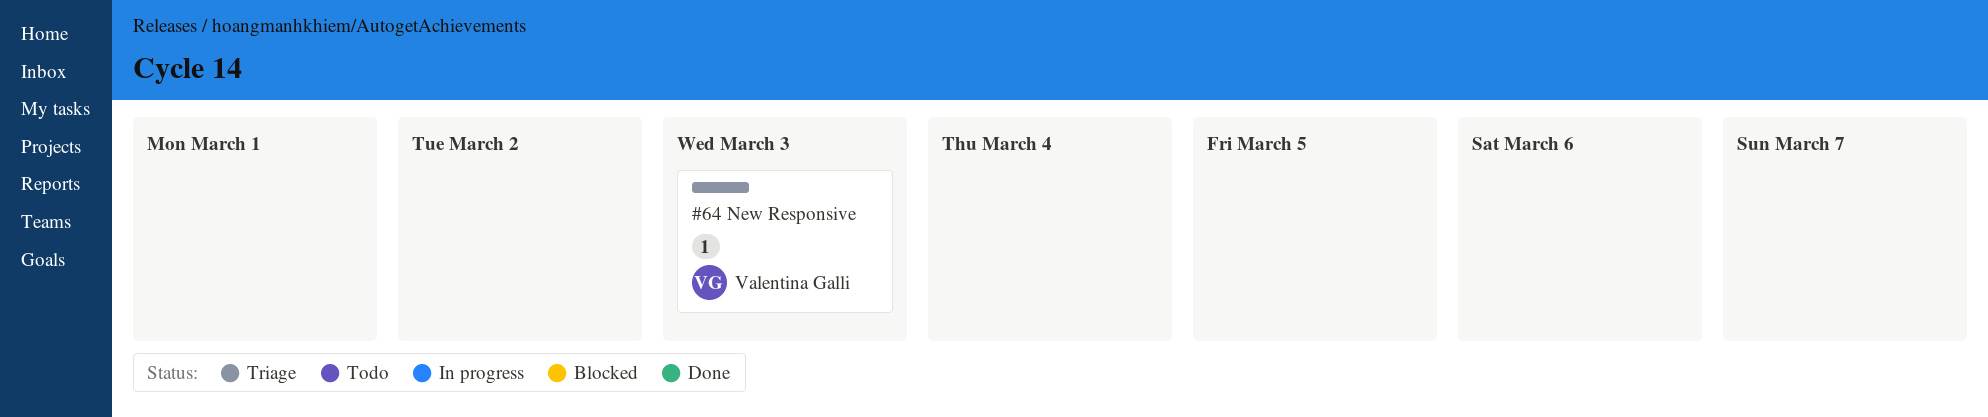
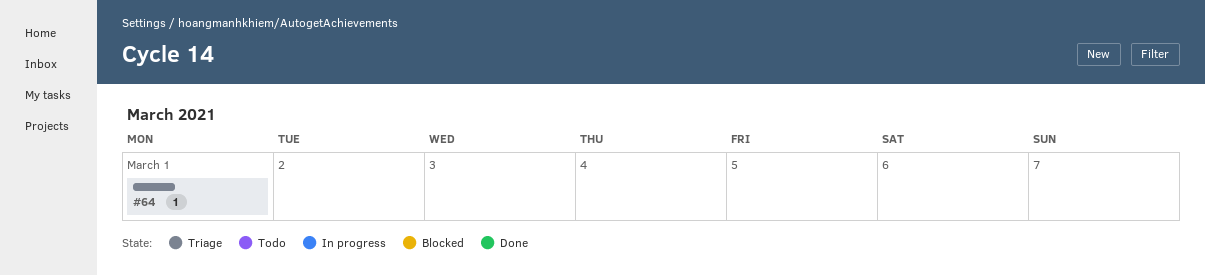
#64, due: Mar 3 -> Mar 1

